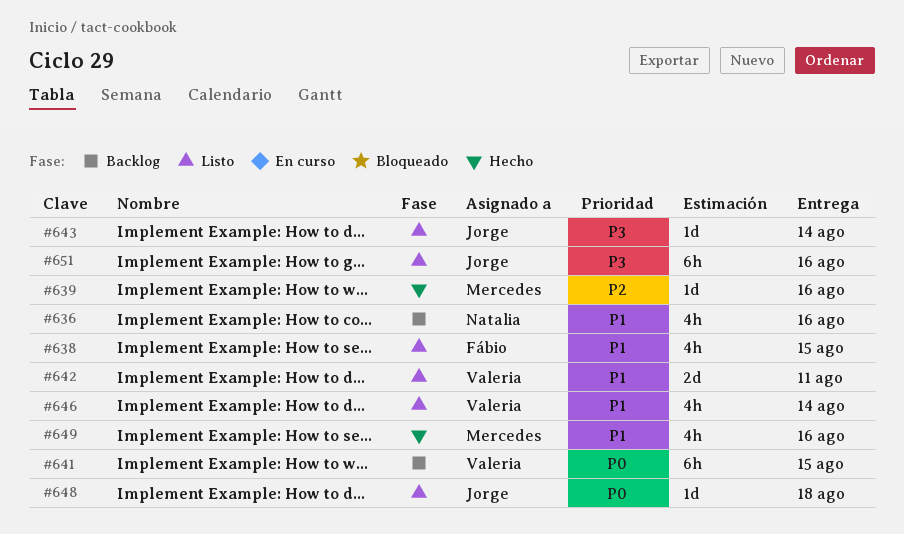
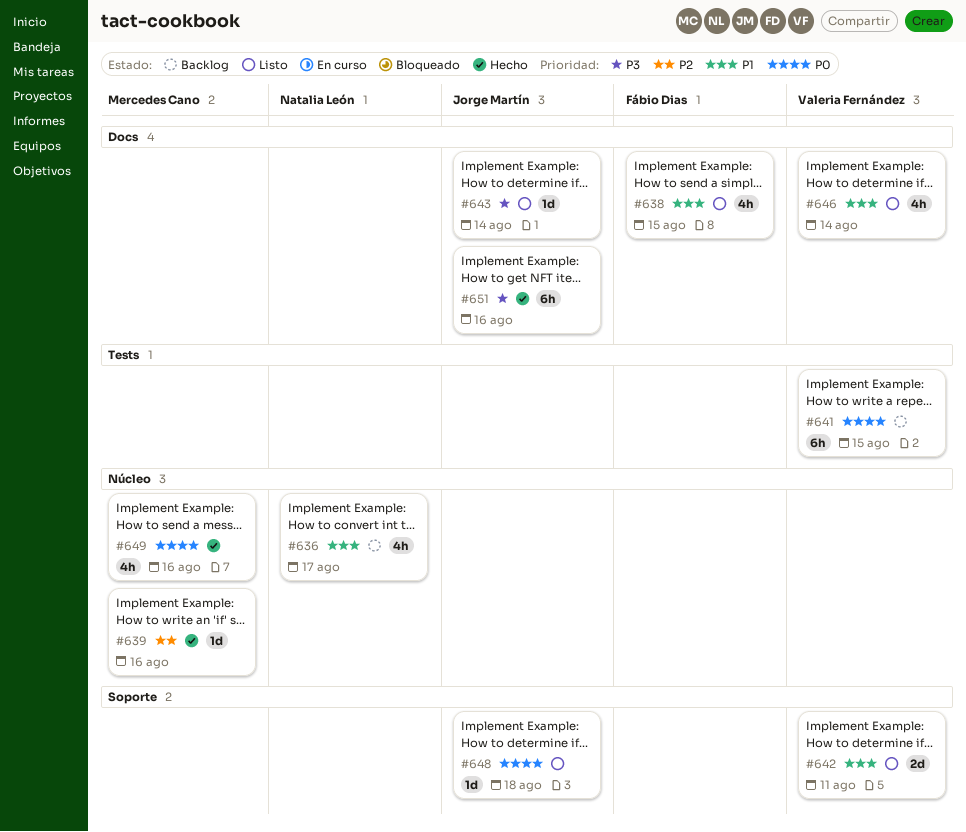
#636, due: Aug 16 -> Aug 17
#649, priority: P1 -> P0
#651, status: Listo -> Hecho

